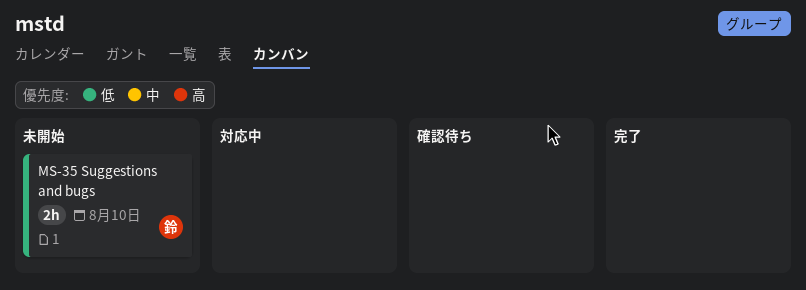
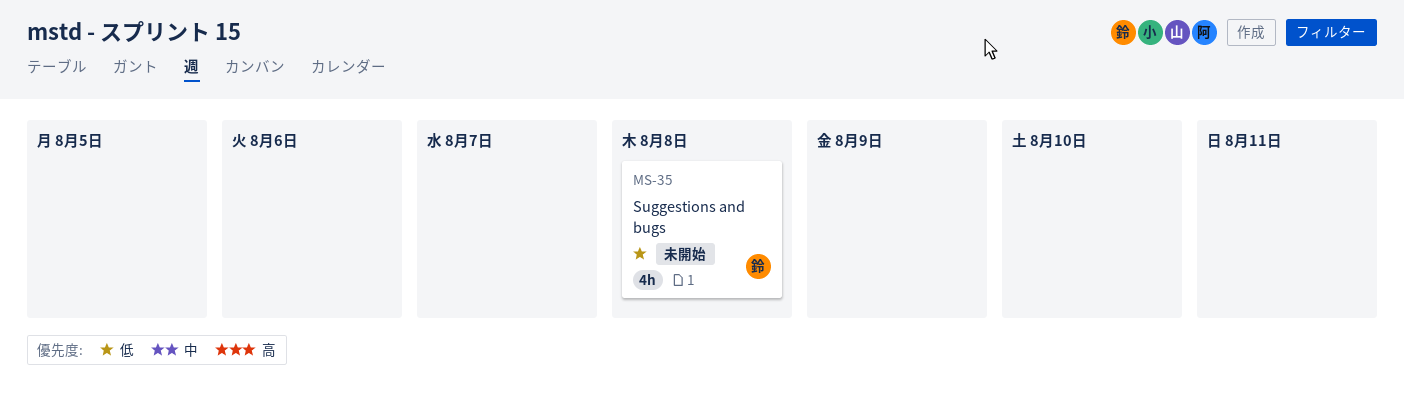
MS-35, estimate: 2h -> 4h
MS-35, due: Aug 10 -> Aug 8

